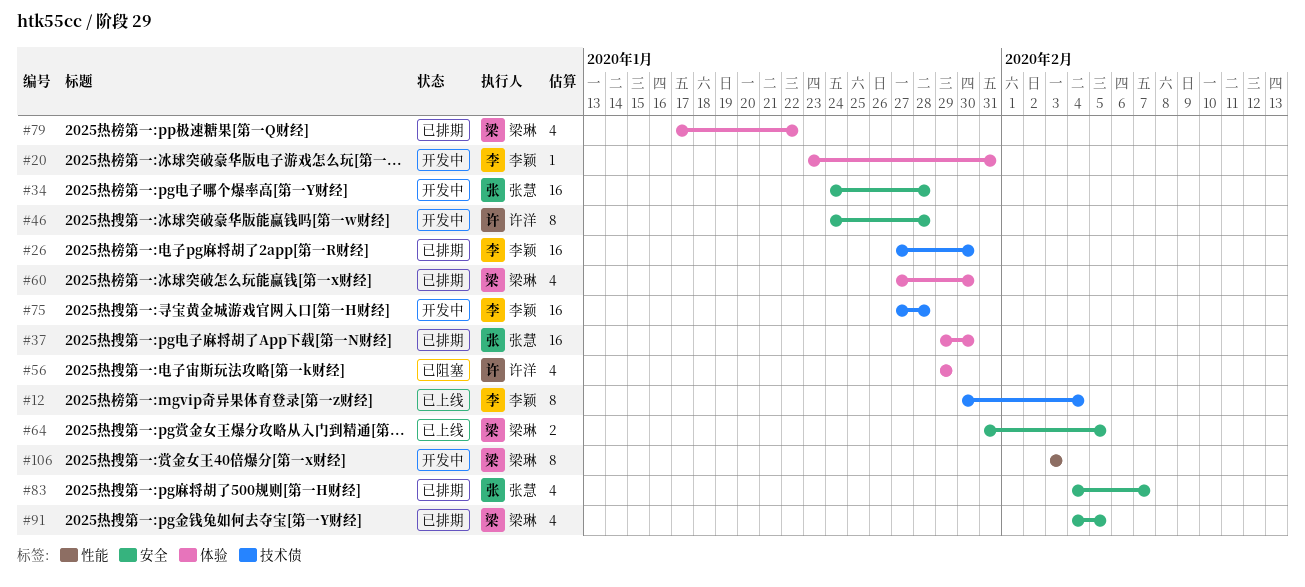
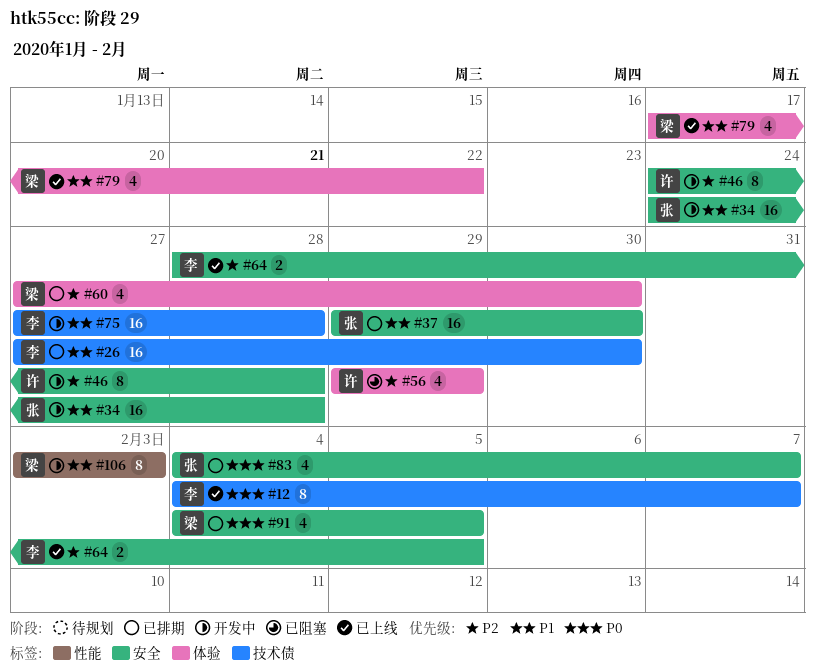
#12, start: Jan 30 -> Feb 4
#12, due: Feb 4 -> Feb 7
#20: present -> none
#37, label: 体验 -> 安全
#64, owner: 梁琳 -> 李颖
#64, start: Jan 31 -> Jan 28
#79, status: 已排期 -> 已上线

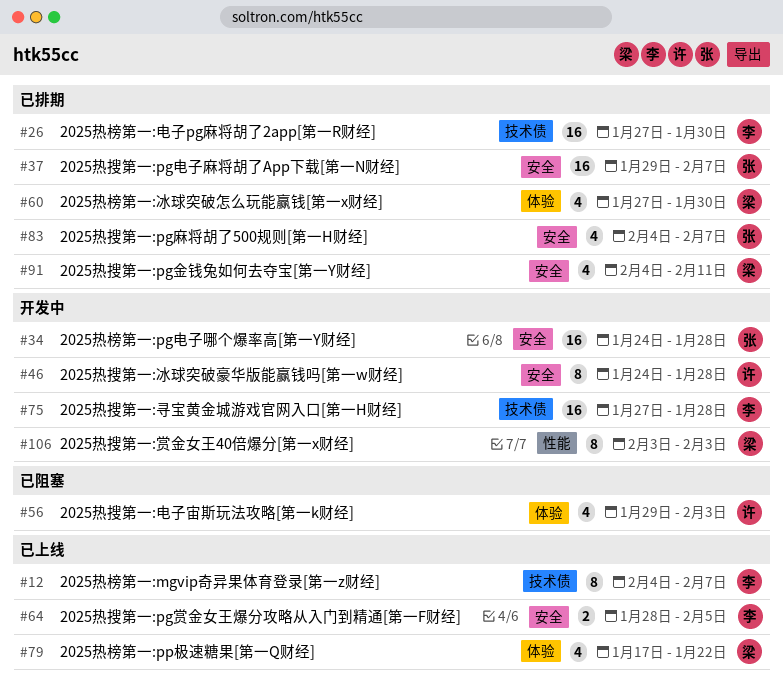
#37, due: Jan 30 -> Feb 7
#56, due: Jan 29 -> Feb 3
#91, due: Feb 5 -> Feb 11

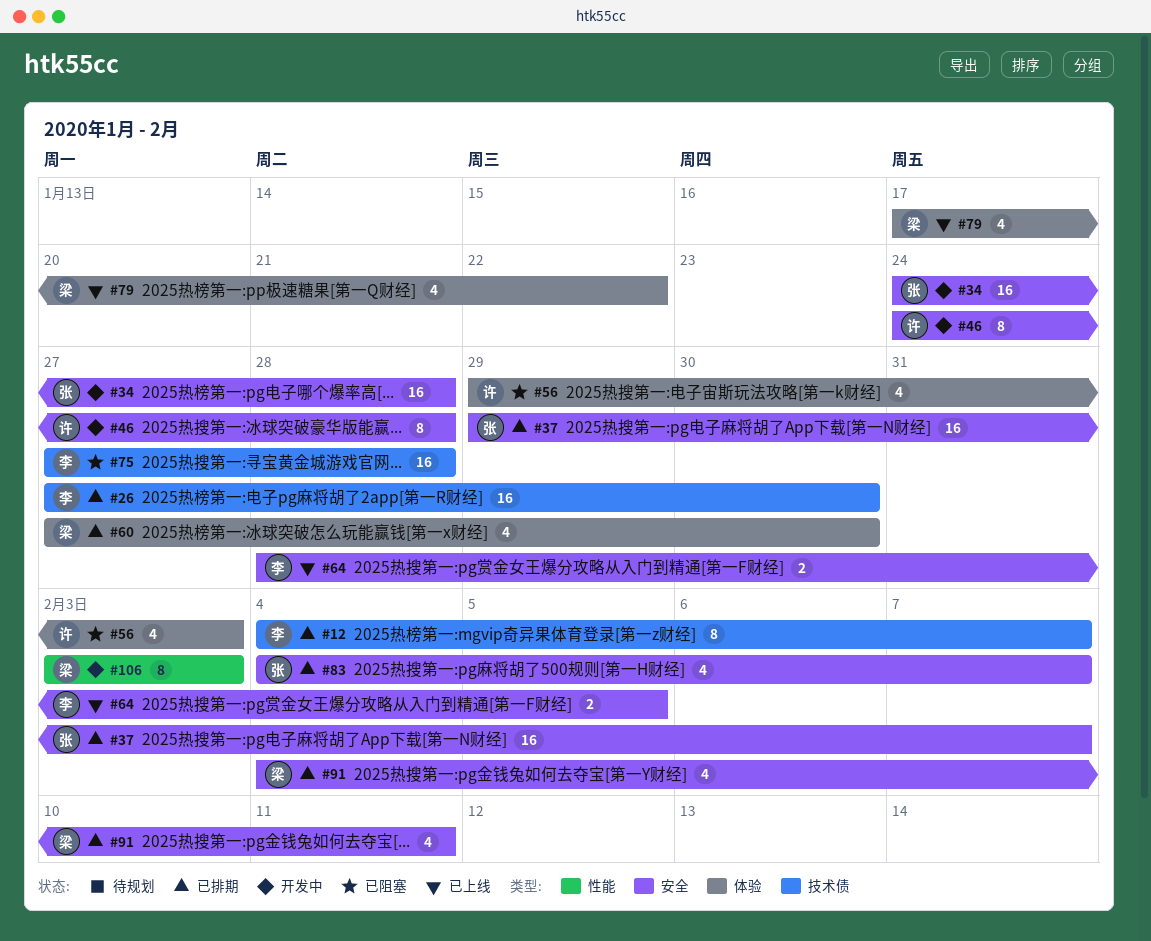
#12, status: 已上线 -> 已排期
#75, status: 开发中 -> 已阻塞

